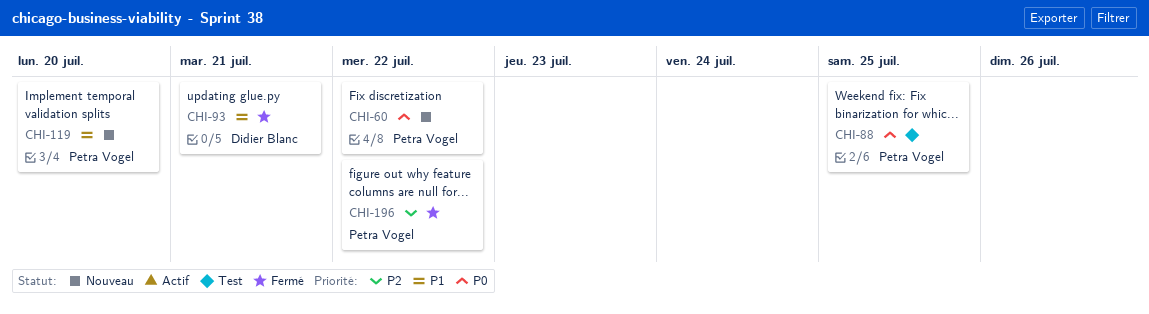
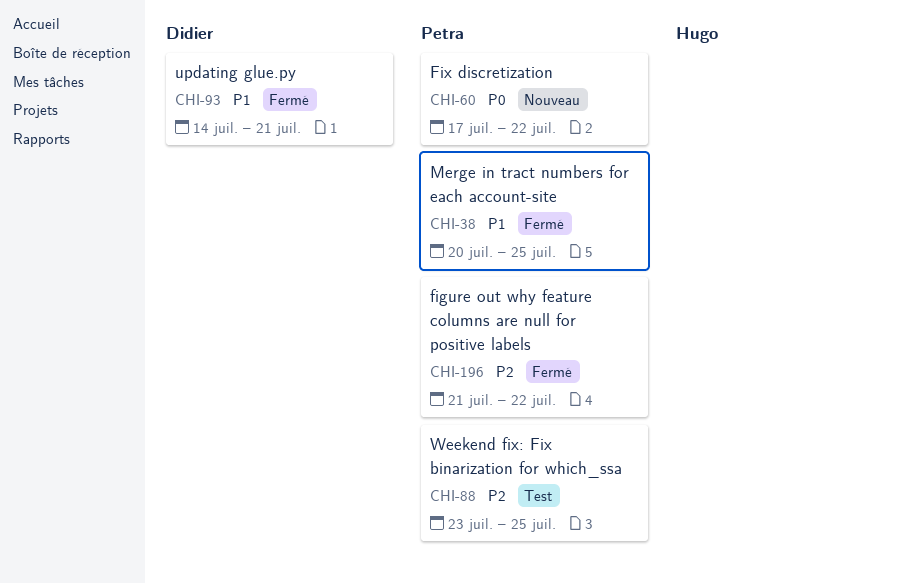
CHI-38: none -> present
CHI-88, priority: P0 -> P2
CHI-119: present -> none

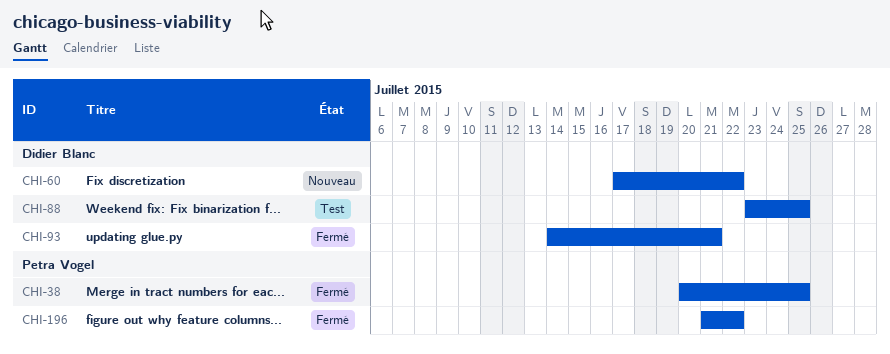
CHI-60, owner: Petra Vogel -> Didier Blanc
CHI-88, owner: Petra Vogel -> Didier Blanc

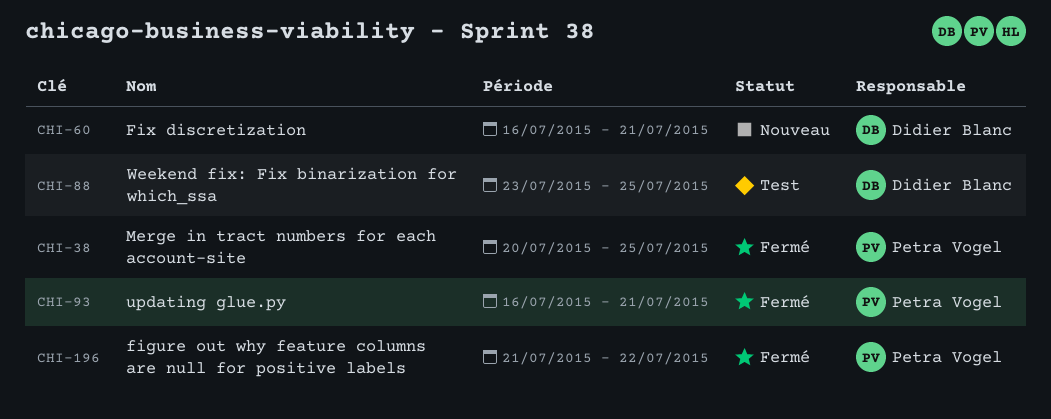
CHI-60, start: Jul 17 -> Jul 16
CHI-60, due: Jul 22 -> Jul 21
CHI-93, owner: Didier Blanc -> Petra Vogel
CHI-93, start: Jul 14 -> Jul 16

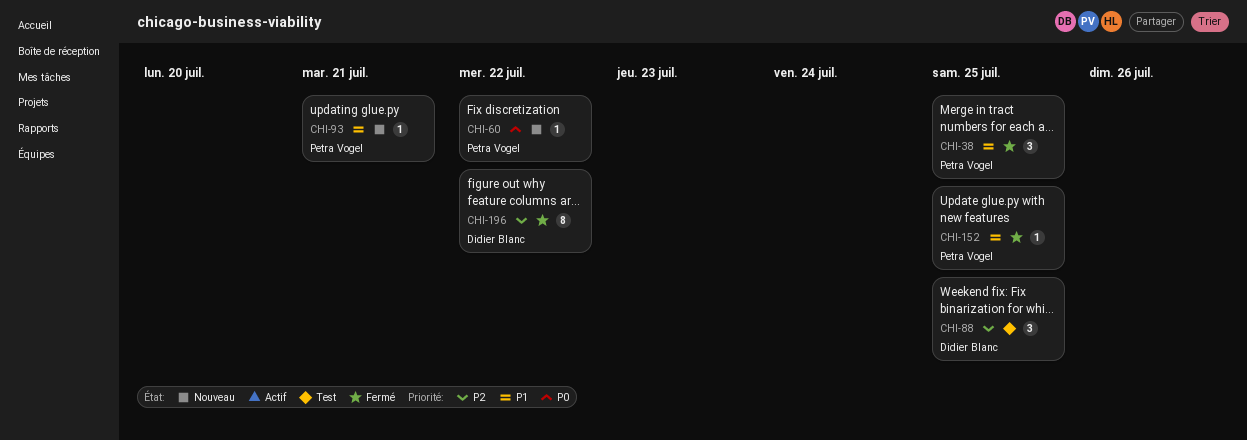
CHI-60, owner: Didier Blanc -> Petra Vogel
CHI-60, due: Jul 21 -> Jul 22
CHI-93, status: Fermé -> Nouveau
CHI-152: none -> present
CHI-196, owner: Petra Vogel -> Didier Blanc

